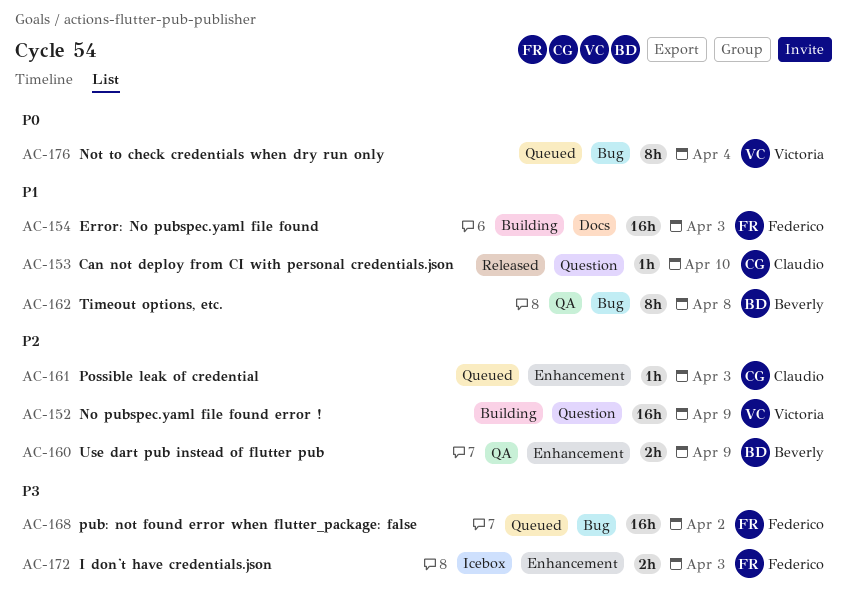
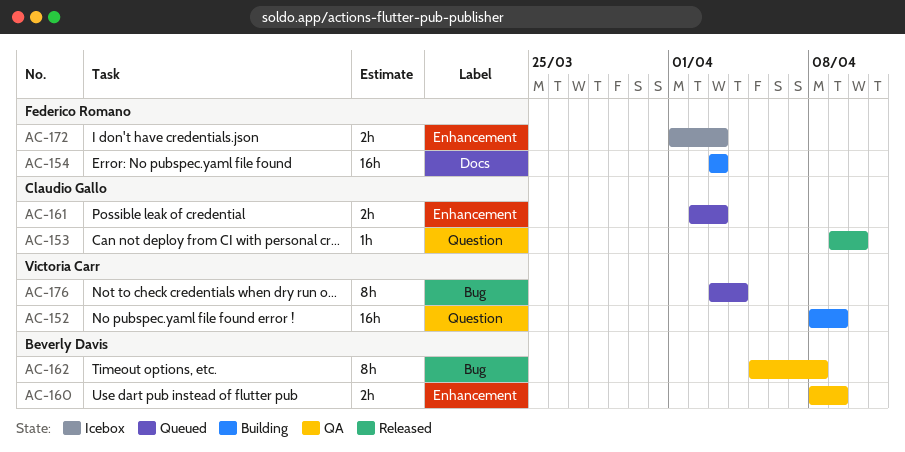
AC-161, estimate: 1h -> 2h
AC-168: present -> none

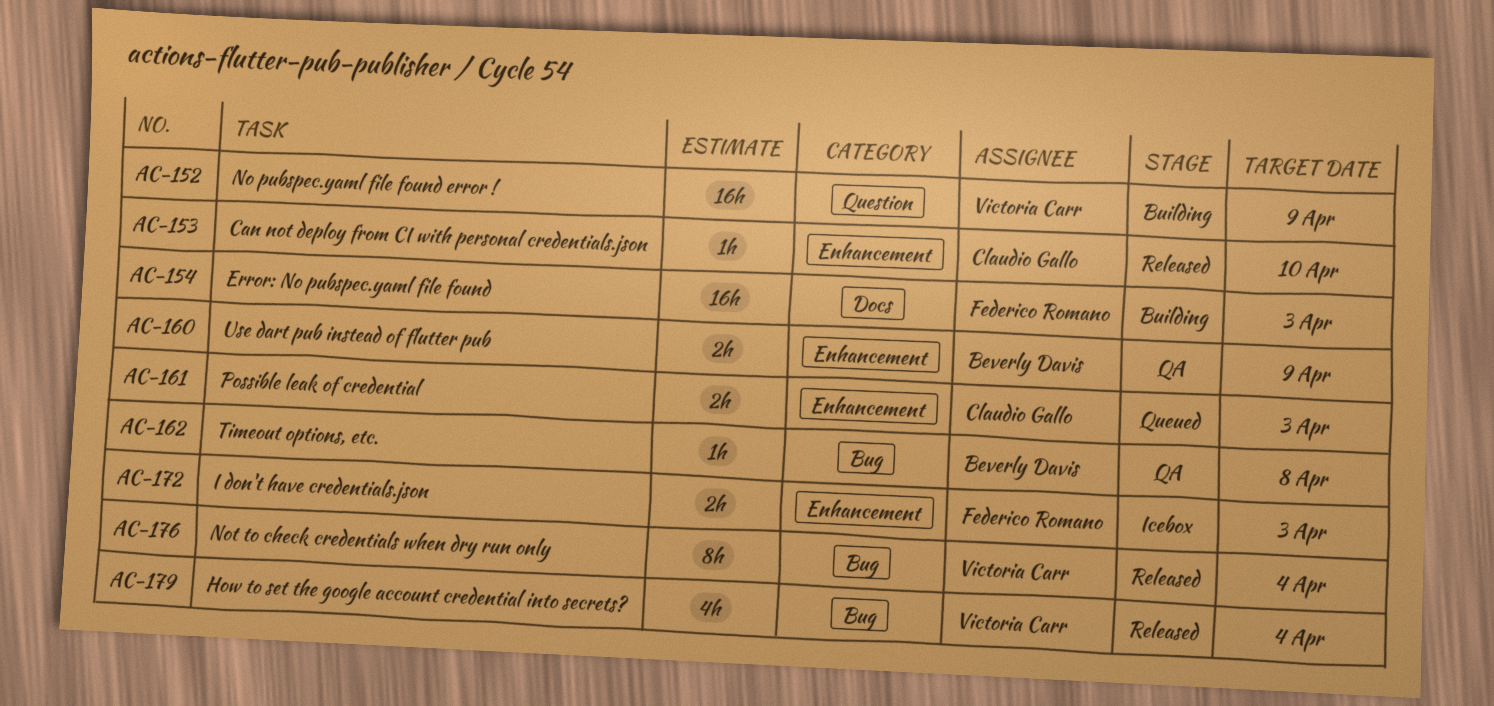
AC-153, label: Question -> Enhancement
AC-162, estimate: 8h -> 1h
AC-176, status: Queued -> Released
AC-179: none -> present

